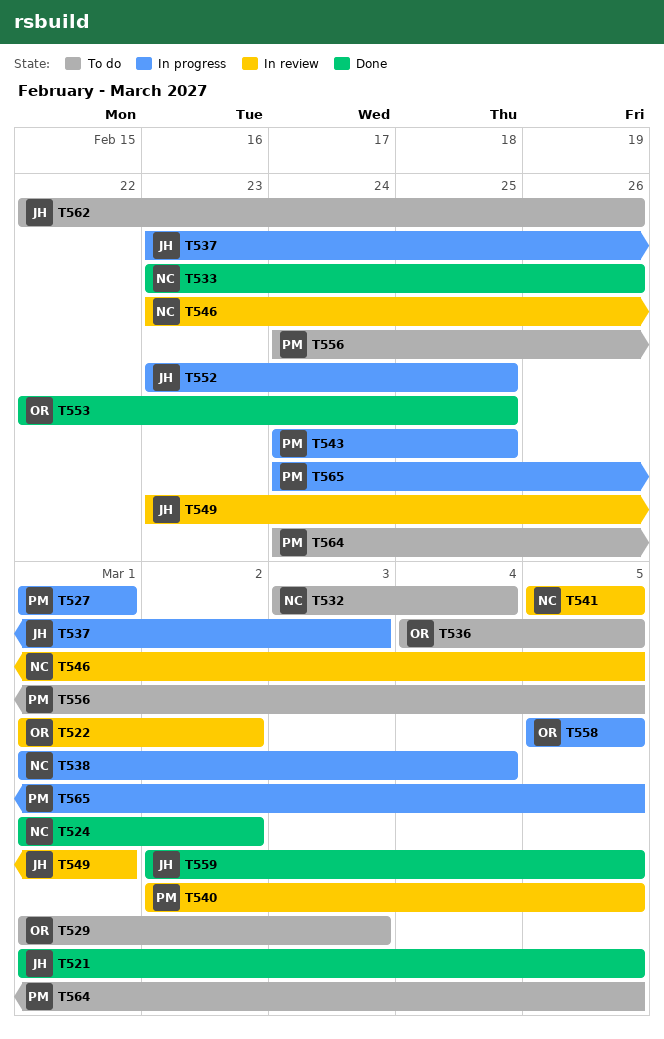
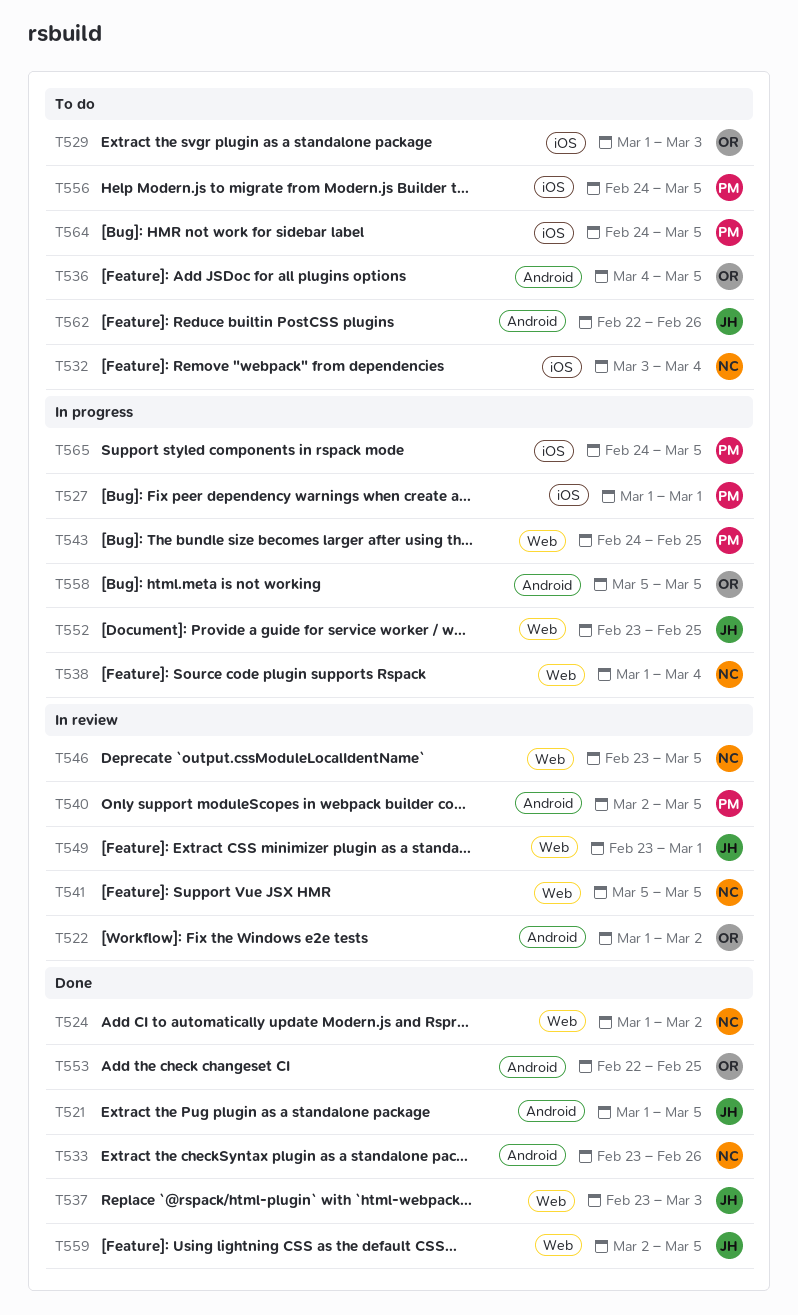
T537, status: In progress -> Done

